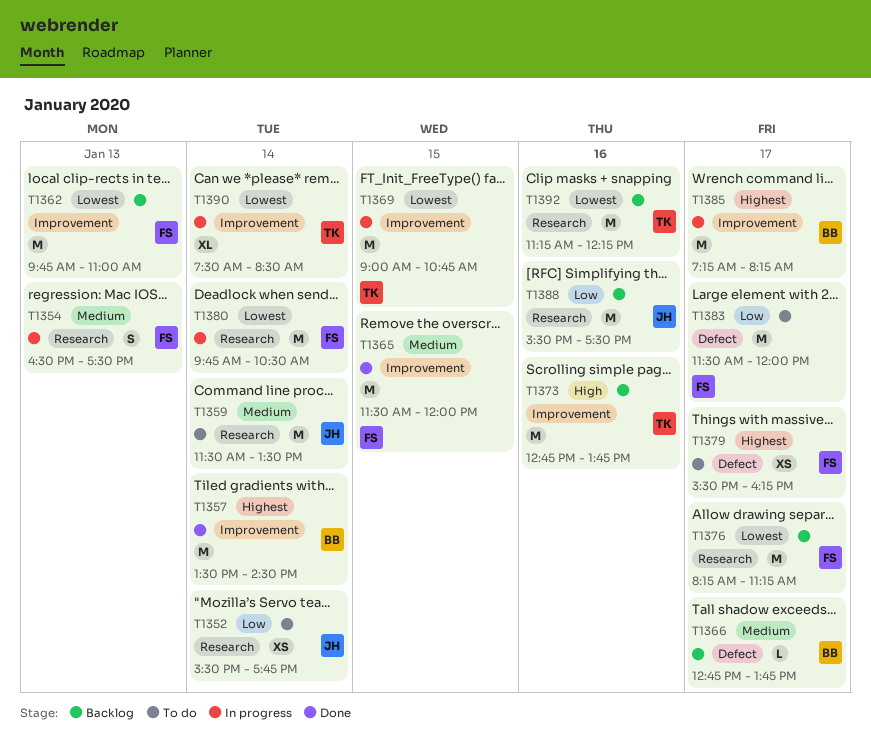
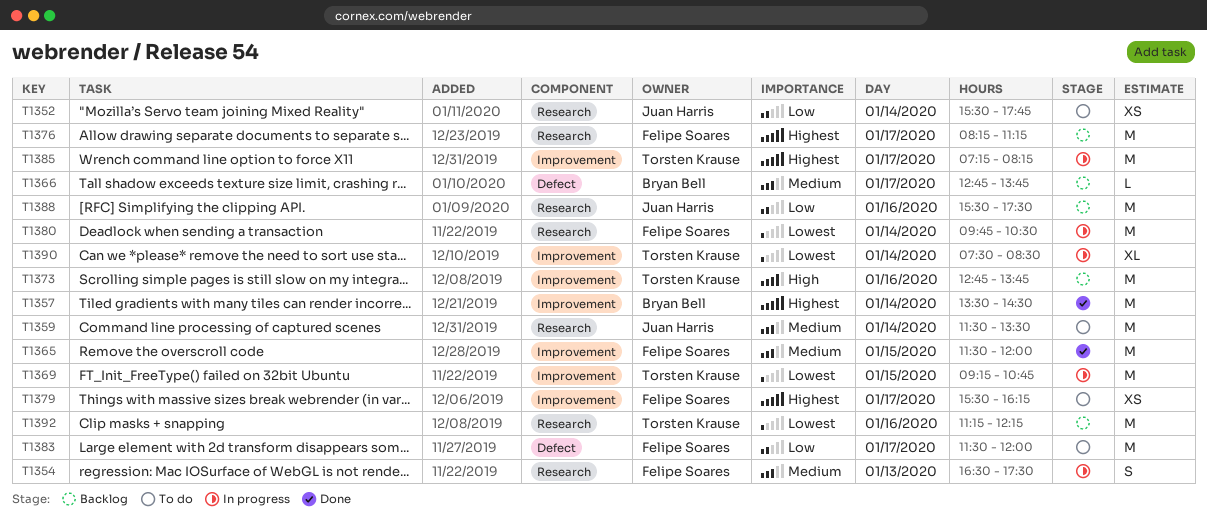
T1362: present -> none
T1369, begins: 09:00 -> 09:15
T1376, priority: Lowest -> Highest
T1379, label: Defect -> Improvement
T1385, owner: Bryan Bell -> Torsten Krause

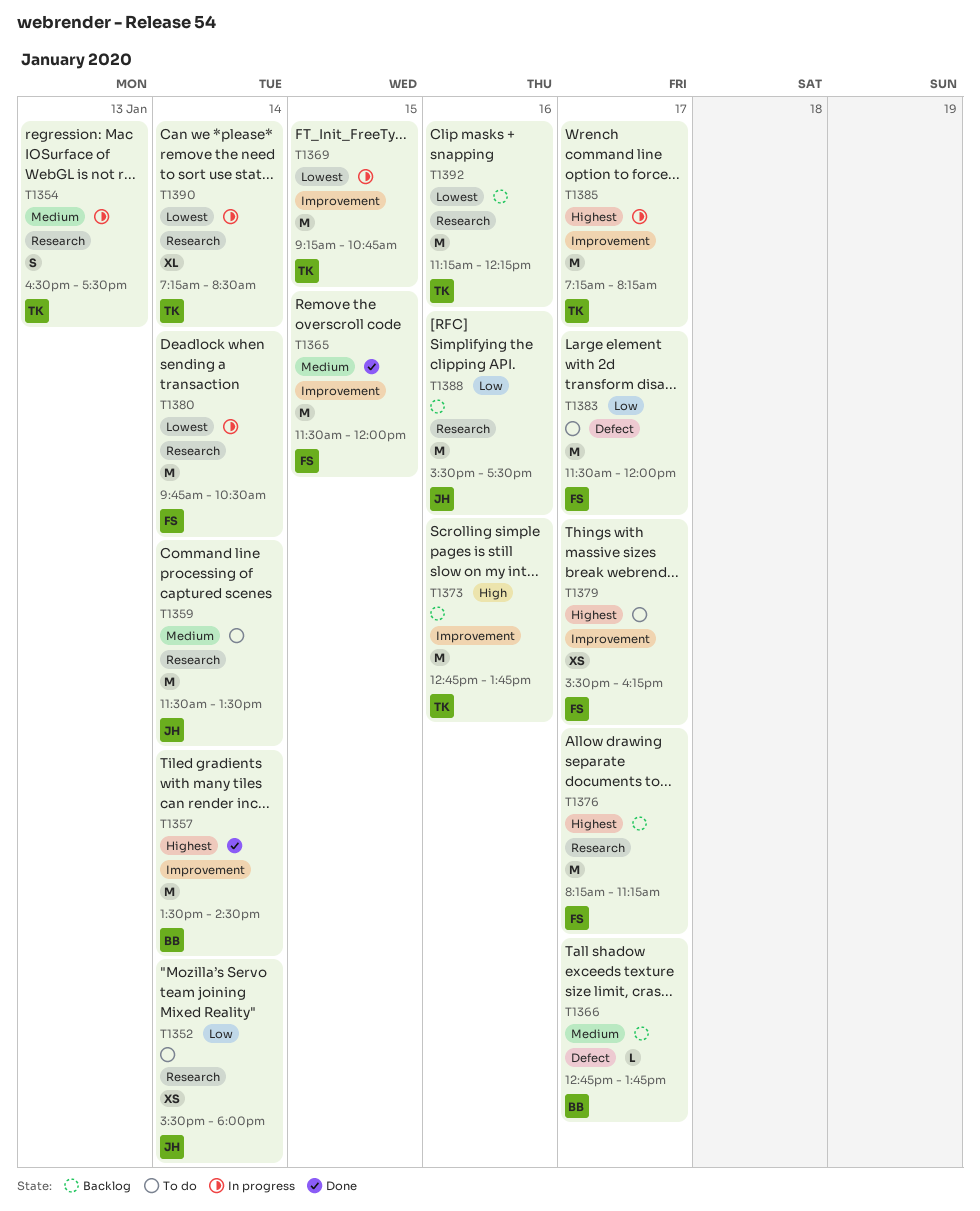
T1352, ends: 17:45 -> 18:00
T1354, owner: Felipe Soares -> Torsten Krause
T1390, label: Improvement -> Research
T1390, begins: 07:30 -> 07:15

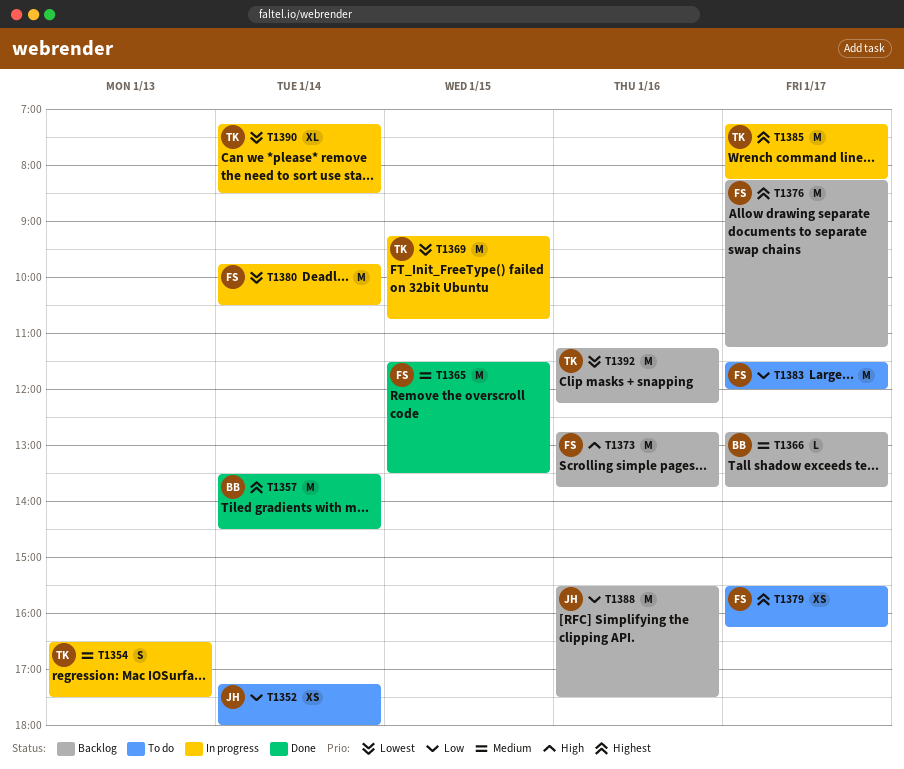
T1352, begins: 15:30 -> 17:15
T1359: present -> none
T1365, ends: 12:00 -> 13:30
T1373, owner: TK -> FS

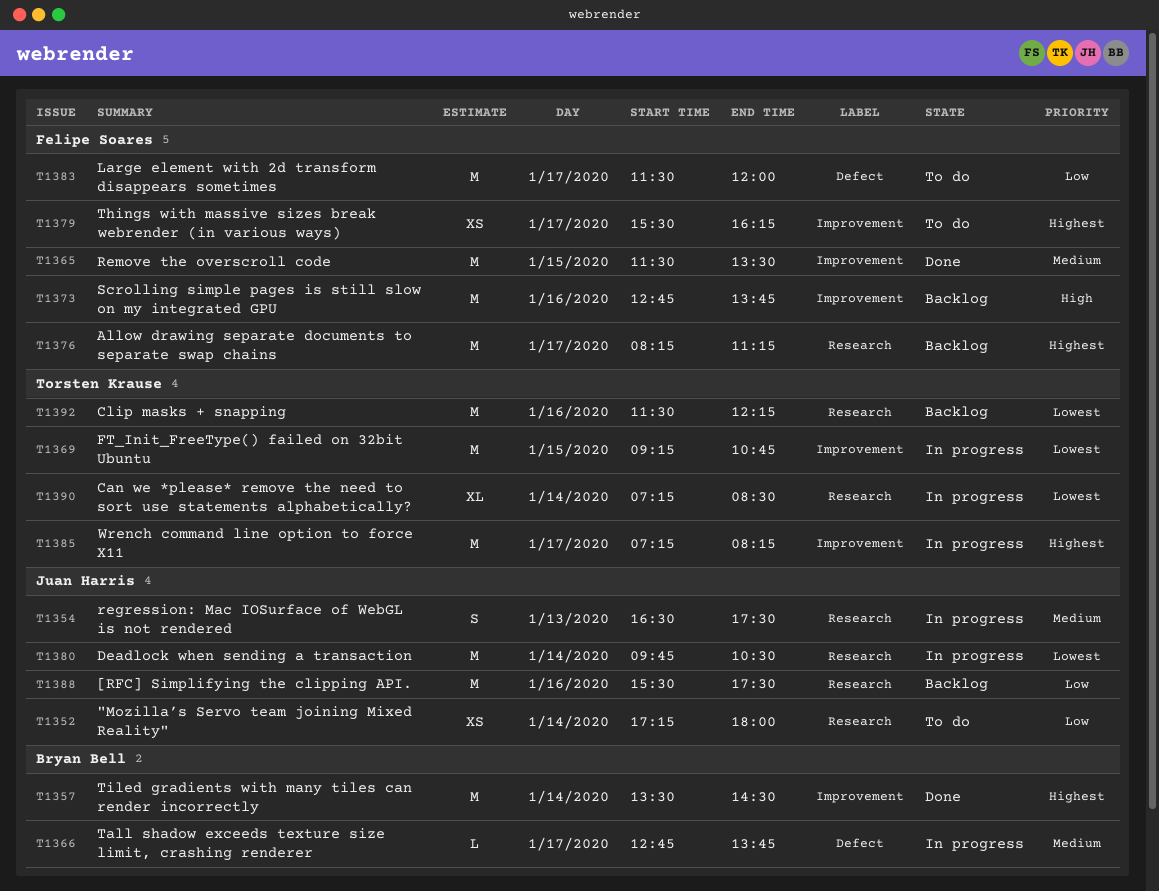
T1354, owner: Torsten Krause -> Juan Harris
T1366, status: Backlog -> In progress
T1380, owner: Felipe Soares -> Juan Harris
T1392, begins: 11:15 -> 11:30

